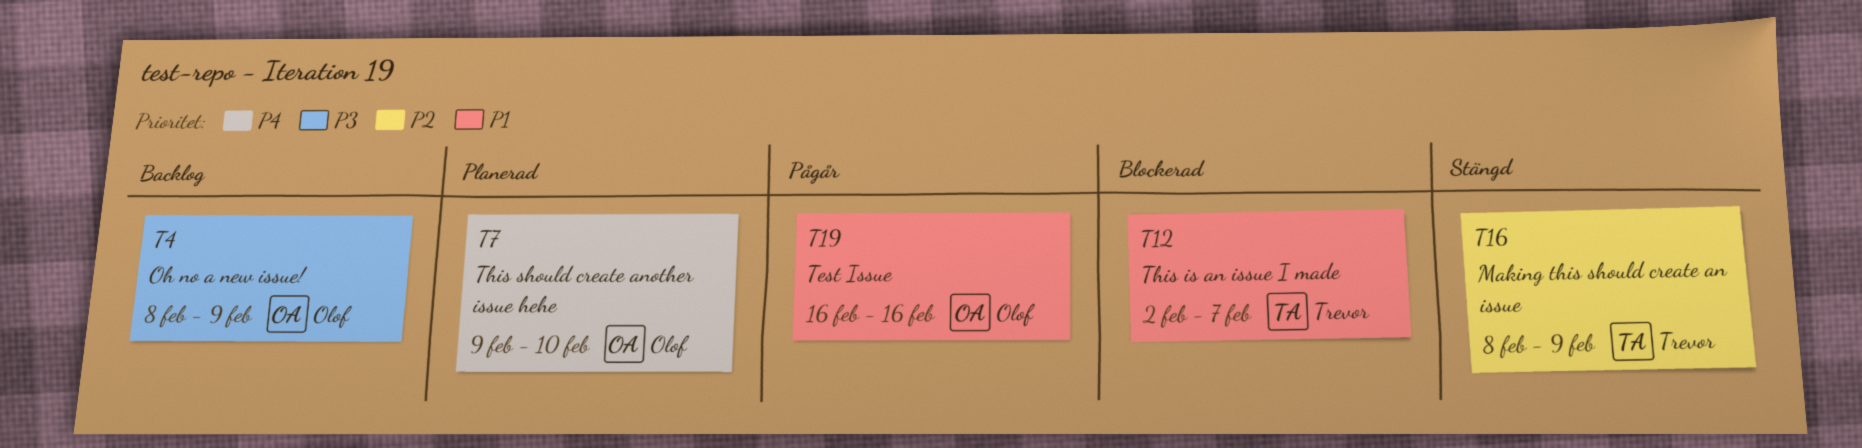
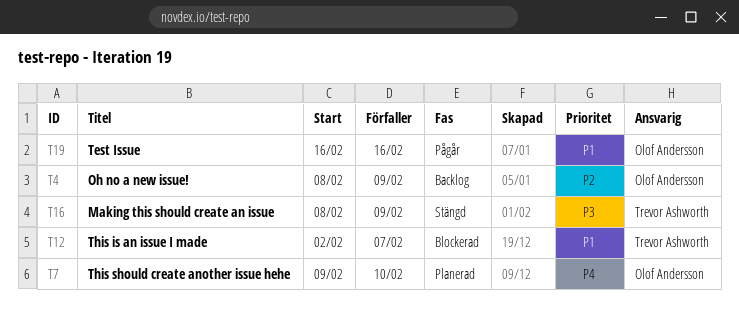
T4, priority: P3 -> P2
T16, priority: P2 -> P3

